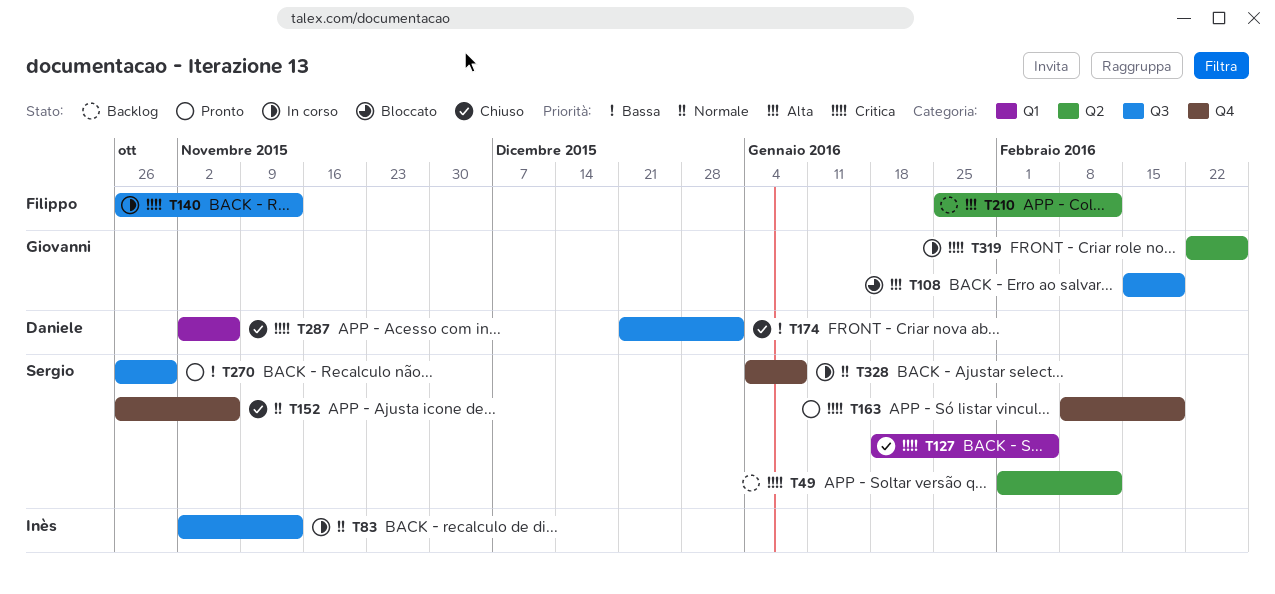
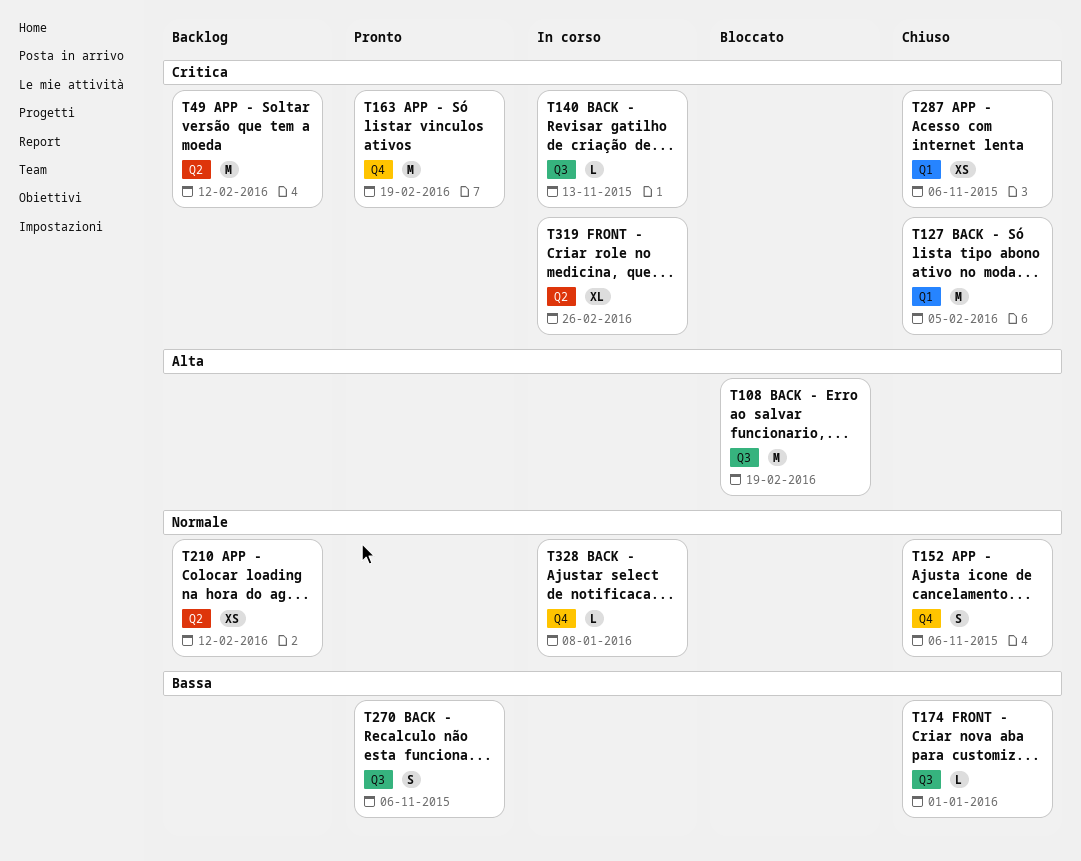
T83: present -> none
T210, priority: Alta -> Normale
T270, due: Oct 30 -> Nov 6

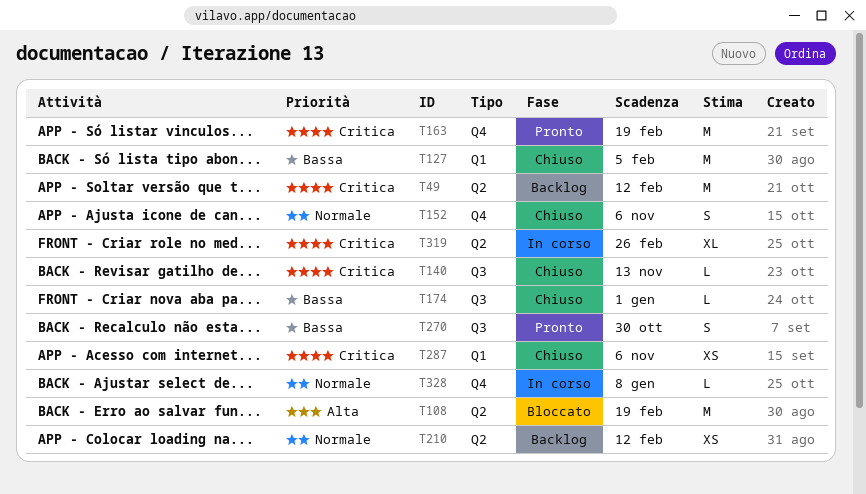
T108, label: Q3 -> Q2
T127, priority: Critica -> Bassa
T140, status: In corso -> Chiuso
T270, due: Nov 6 -> Oct 30

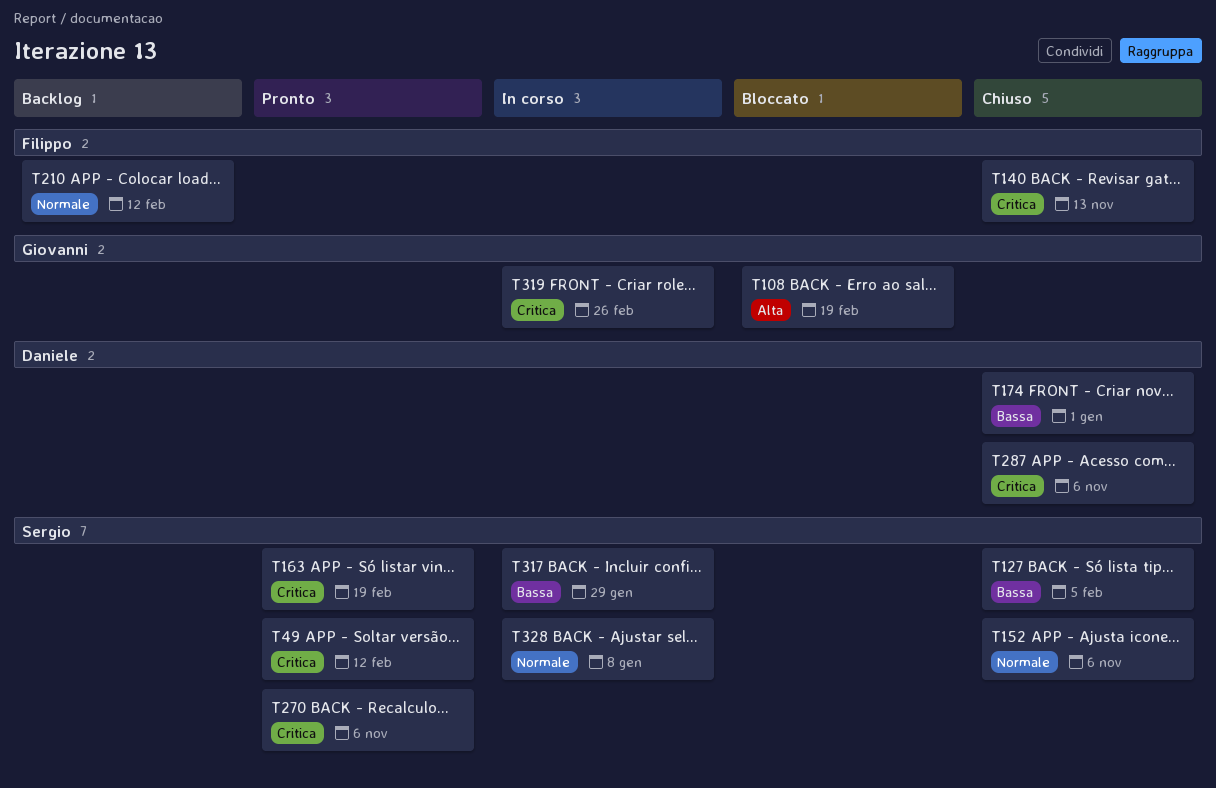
T49, status: Backlog -> Pronto
T270, priority: Bassa -> Critica
T270, due: Oct 30 -> Nov 6
T317: none -> present

